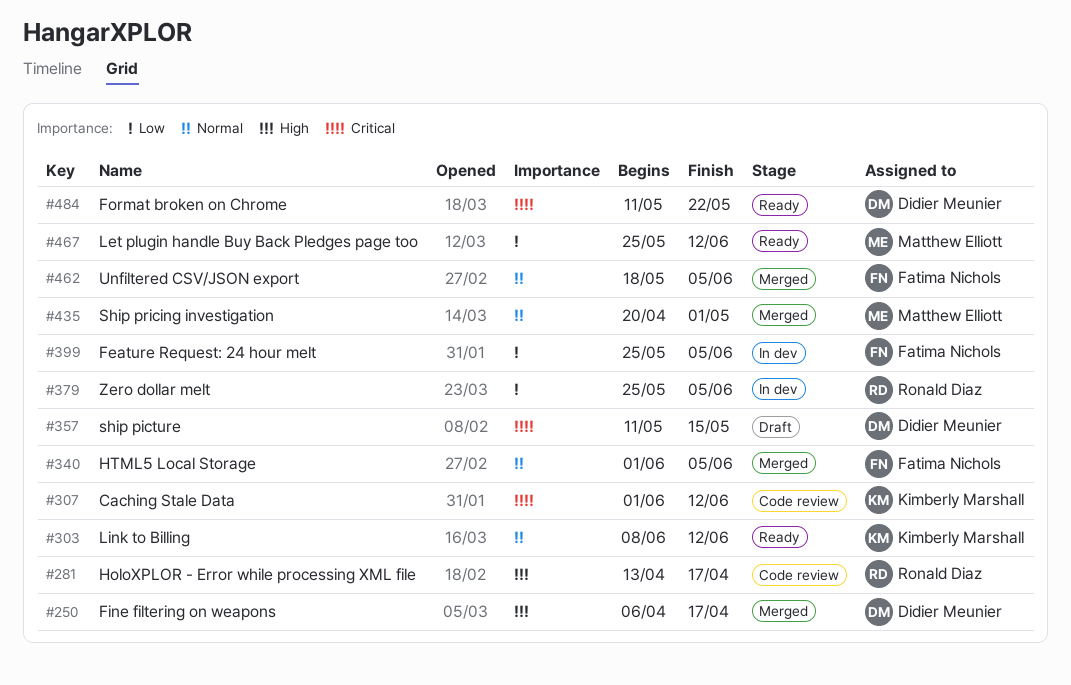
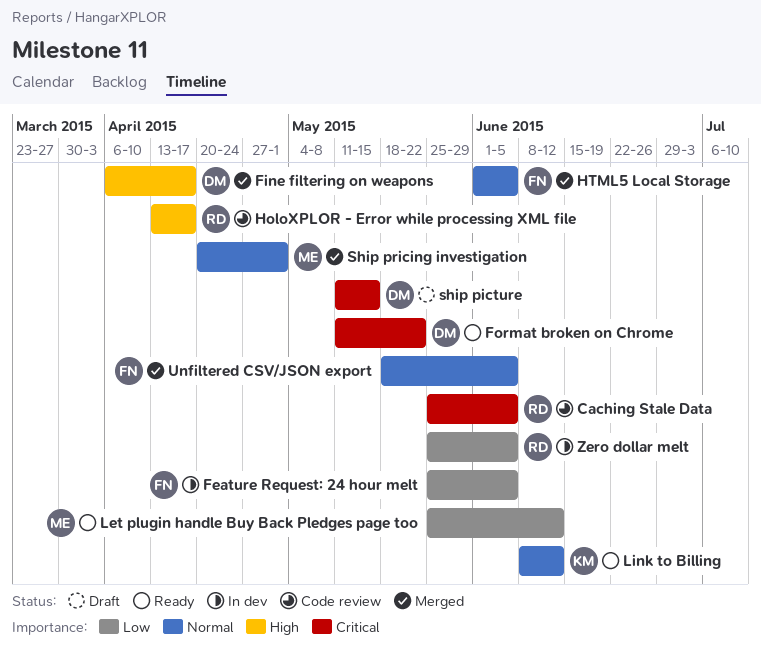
Caching Stale Data, owner: Kimberly Marshall -> Ronald Diaz
Caching Stale Data, start: Jun 1 -> May 25
Caching Stale Data, due: Jun 12 -> Jun 5

